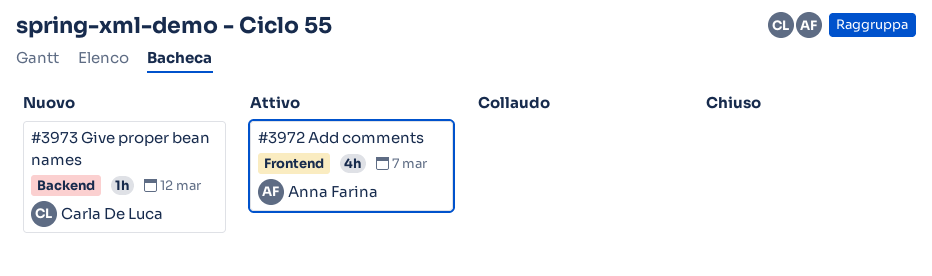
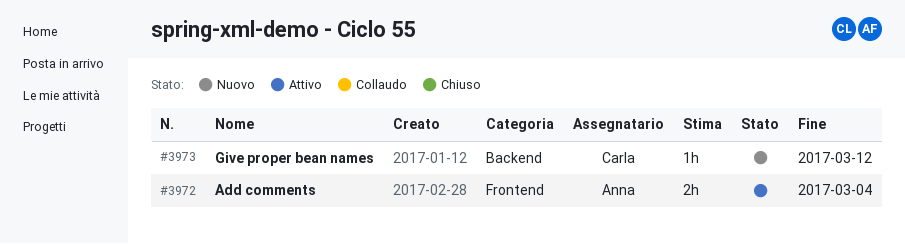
#3972, estimate: 4h -> 2h
#3972, due: Mar 7 -> Mar 4

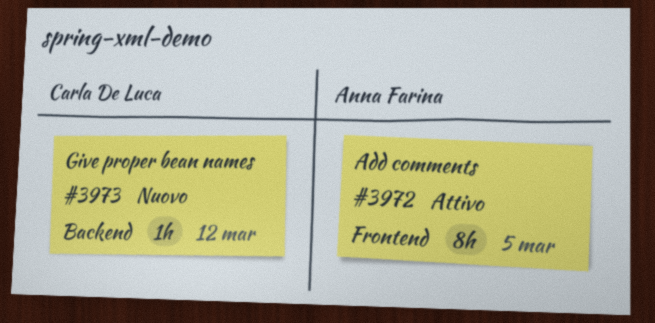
#3972, estimate: 2h -> 8h
#3972, due: Mar 4 -> Mar 5

